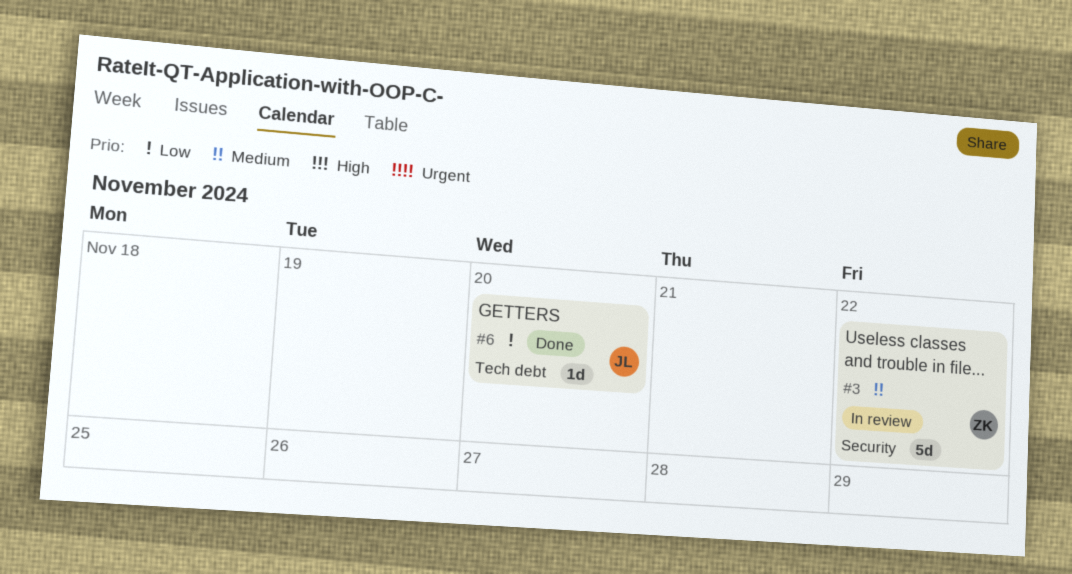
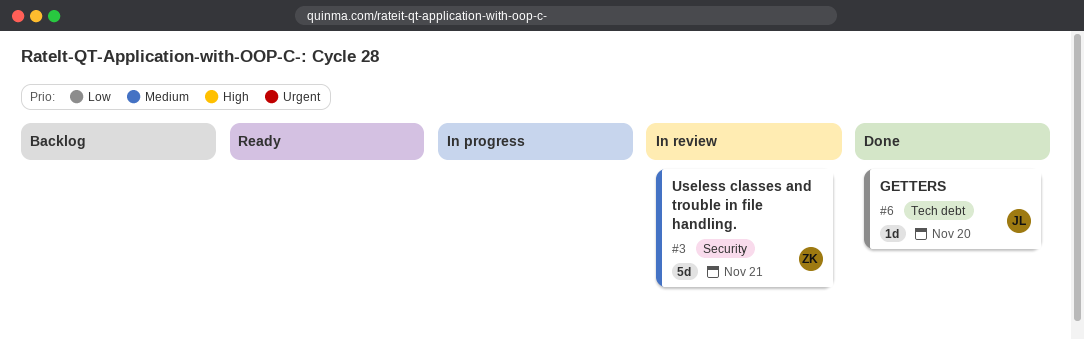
#3, due: Nov 22 -> Nov 21

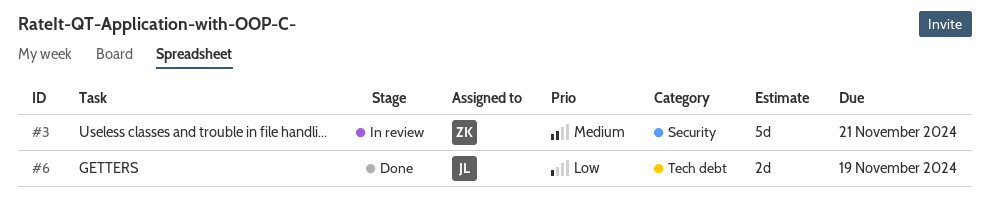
#6, estimate: 1d -> 2d
#6, due: Nov 20 -> Nov 19

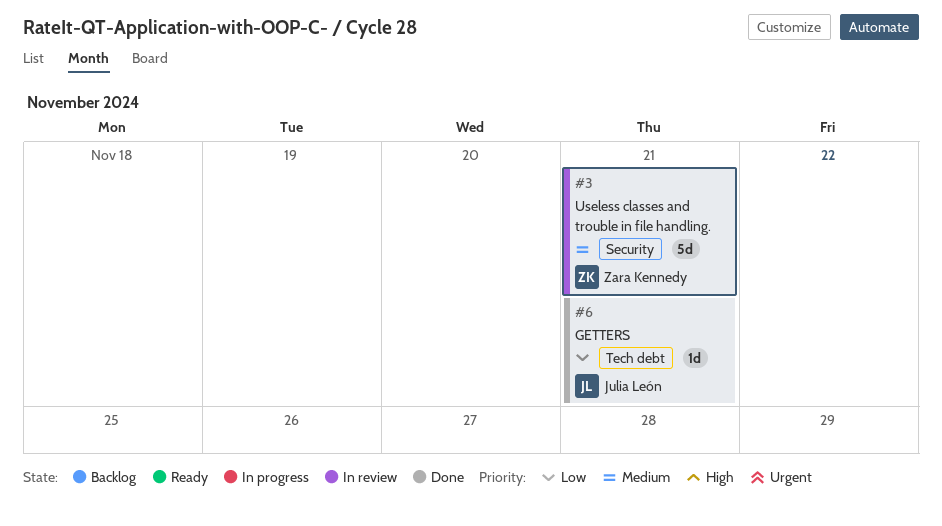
#6, estimate: 2d -> 1d
#6, due: Nov 19 -> Nov 21

